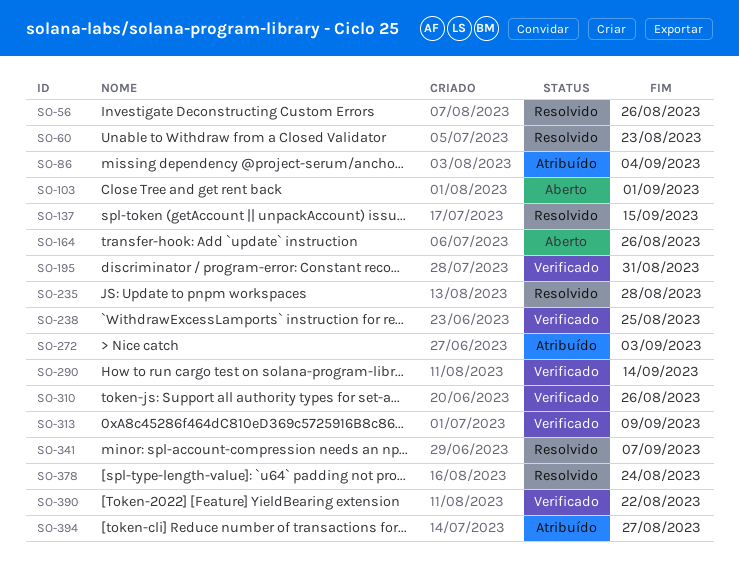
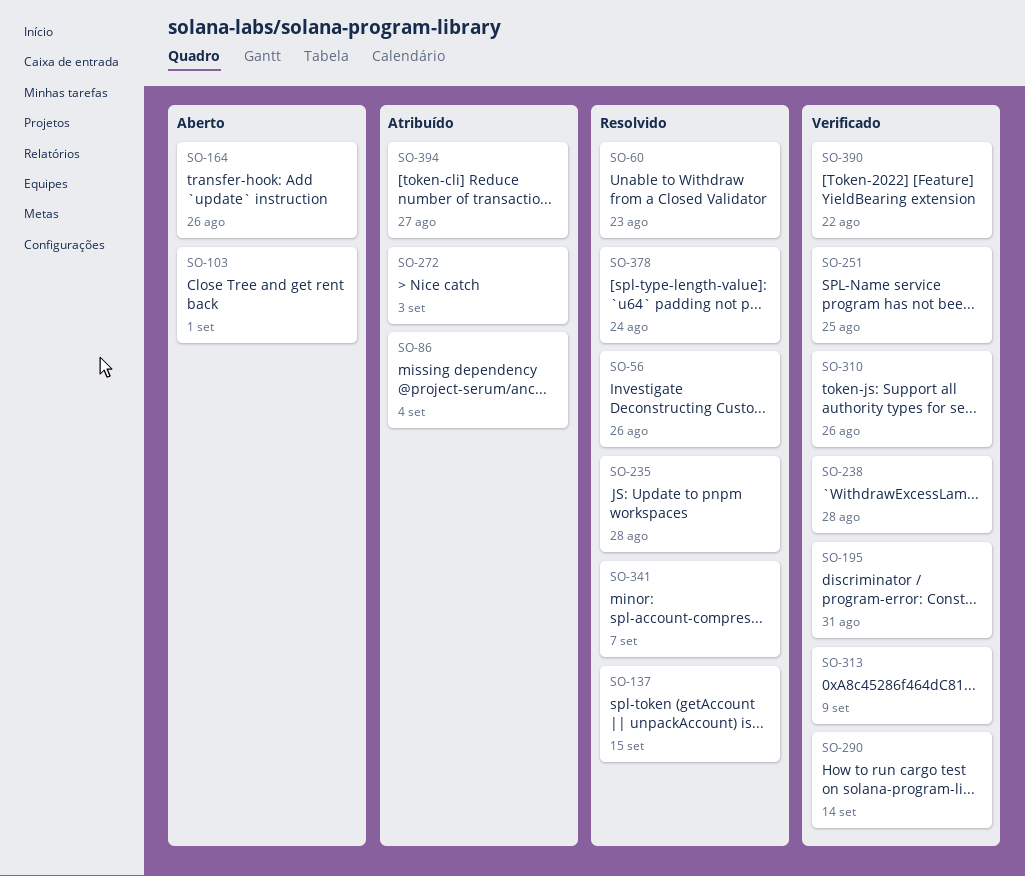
SO-238, due: Aug 25 -> Aug 28
SO-251: none -> present

